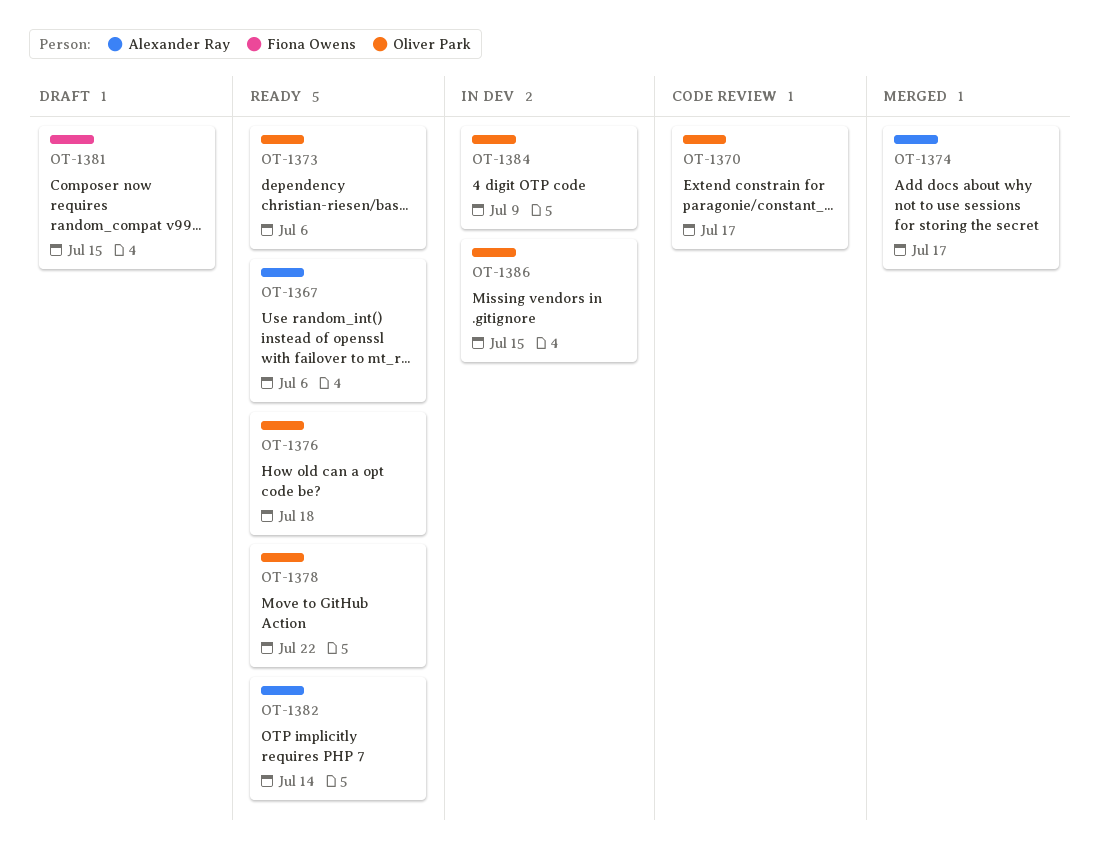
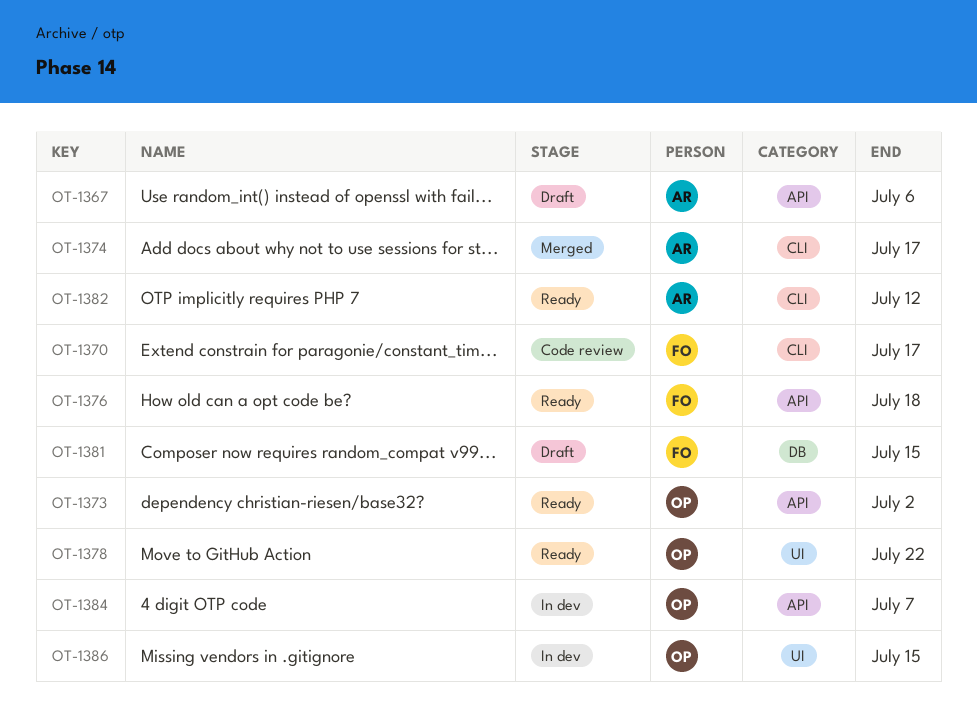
OT-1367, status: Ready -> Draft
OT-1370, owner: Oliver Park -> Fiona Owens
OT-1373, due: Jul 6 -> Jul 2
OT-1376, owner: Oliver Park -> Fiona Owens
OT-1382, due: Jul 14 -> Jul 12
OT-1384, due: Jul 9 -> Jul 7

